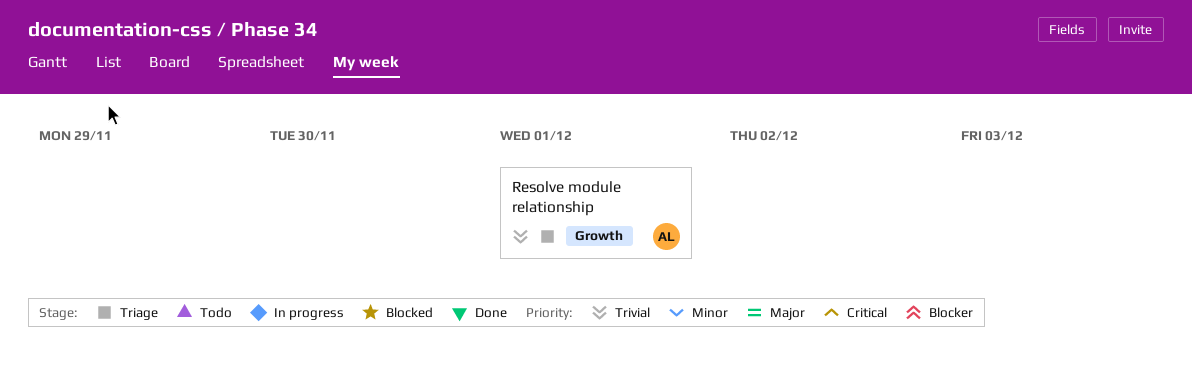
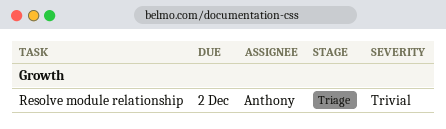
Resolve module relationship, due: Dec 1 -> Dec 2

